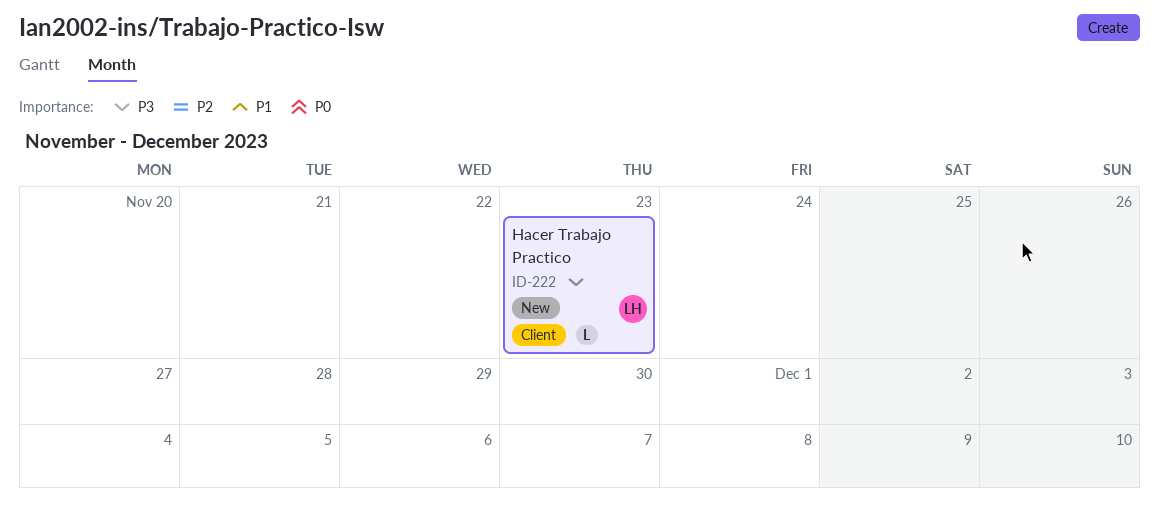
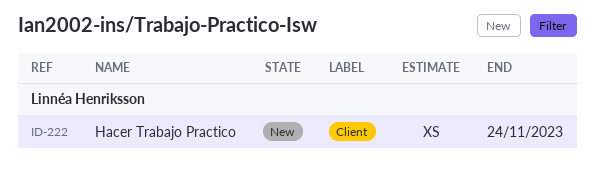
ID-222, estimate: L -> XS
ID-222, due: Nov 23 -> Nov 24

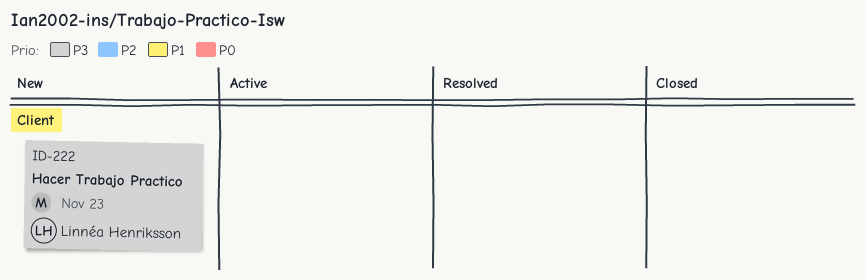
ID-222, estimate: XS -> M
ID-222, due: Nov 24 -> Nov 23

